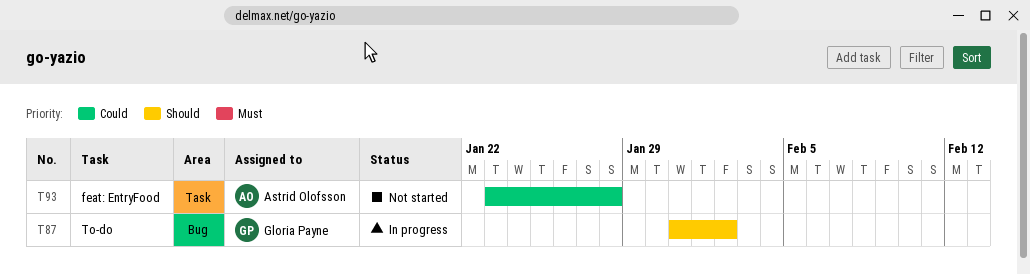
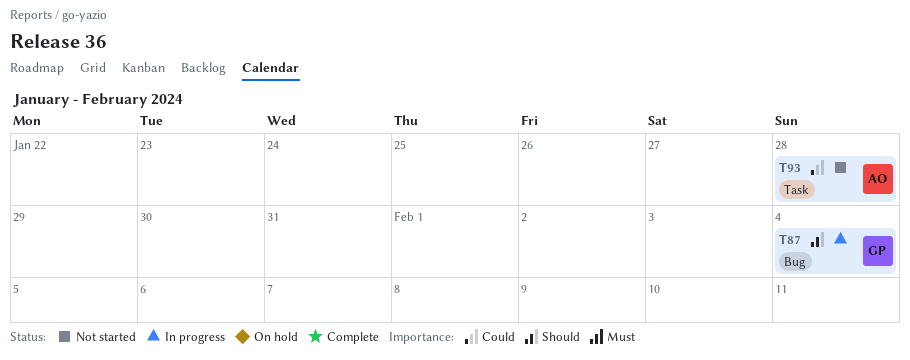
T87, due: Feb 2 -> Feb 4

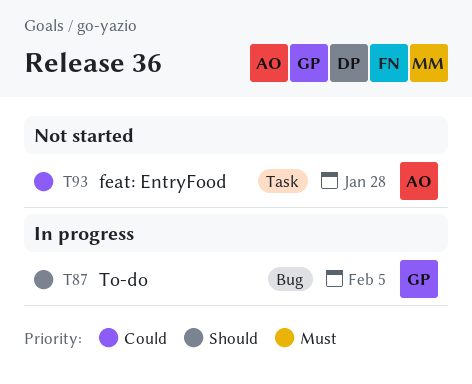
T87, due: Feb 4 -> Feb 5

